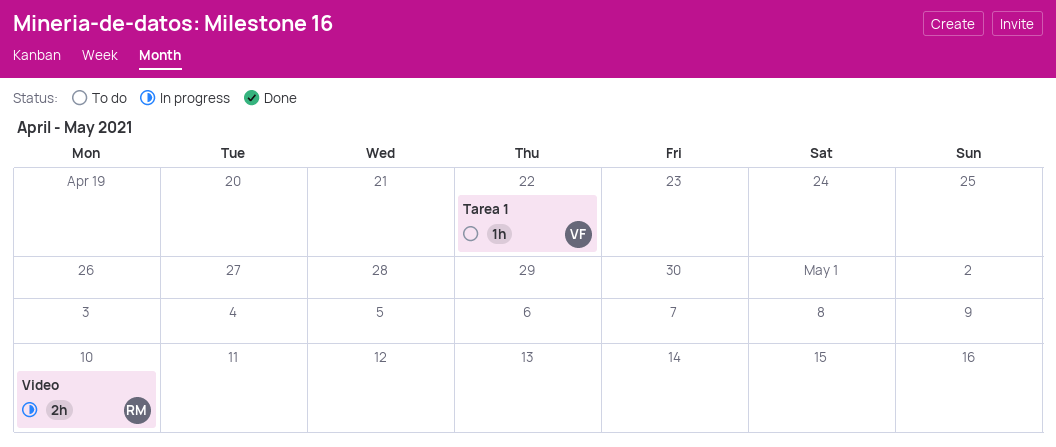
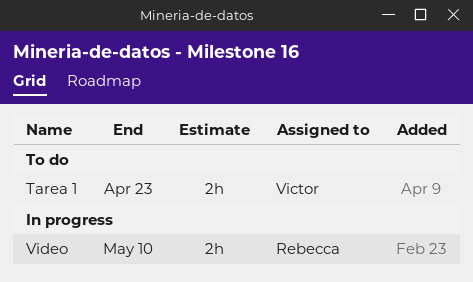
Tarea 1, estimate: 1h -> 2h
Tarea 1, due: Apr 22 -> Apr 23

